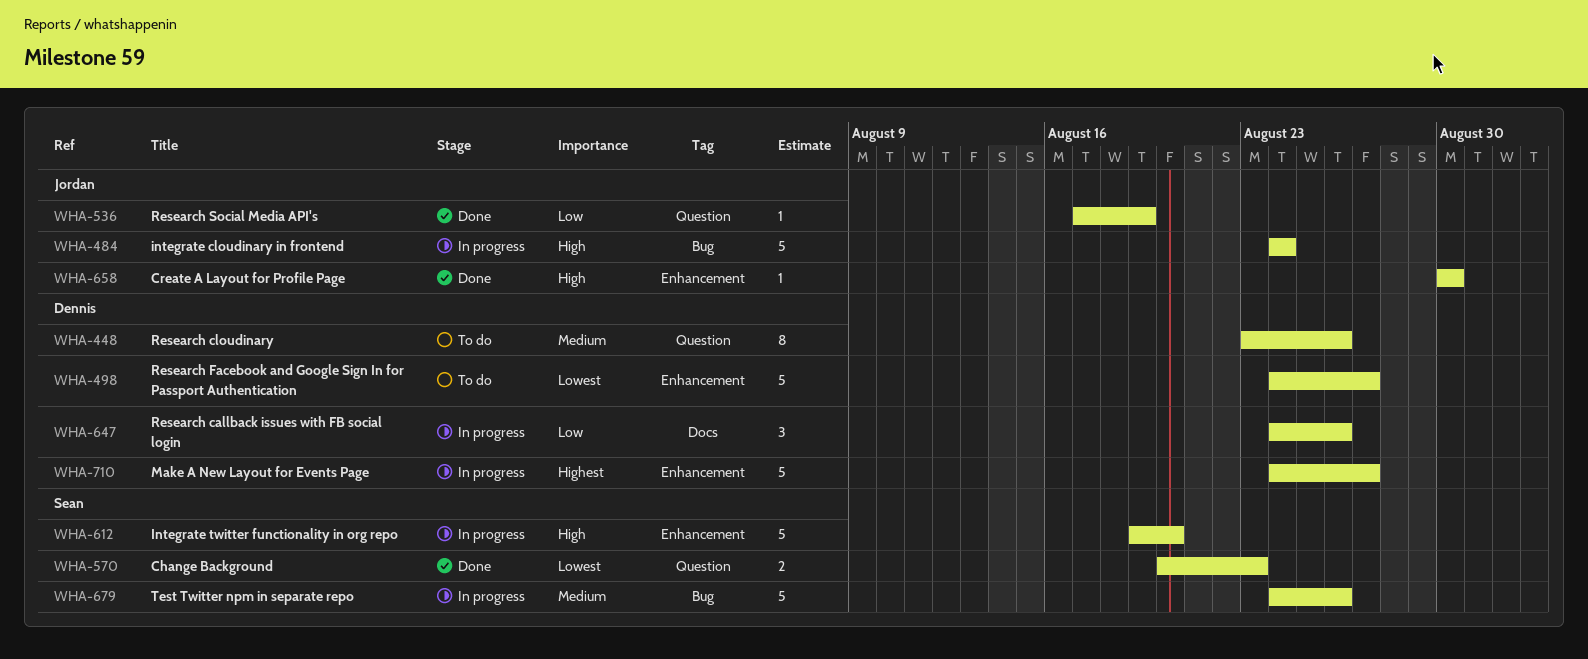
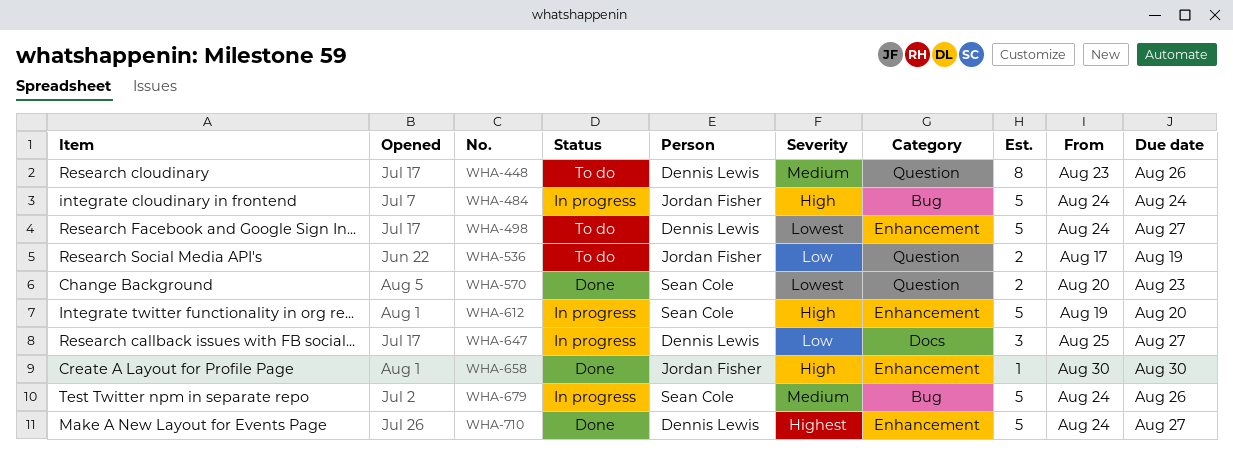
WHA-536, status: Done -> To do
WHA-536, estimate: 1 -> 2
WHA-647, start: Aug 24 -> Aug 25
WHA-647, due: Aug 26 -> Aug 27
WHA-710, status: In progress -> Done

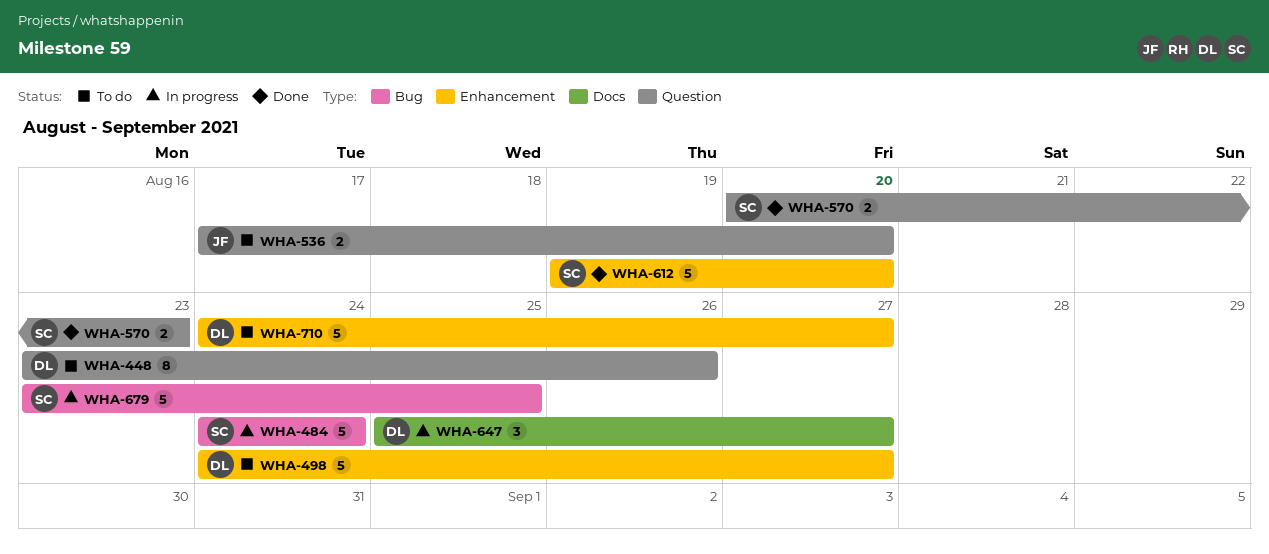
WHA-484, owner: Jordan Fisher -> Sean Cole
WHA-536, due: Aug 19 -> Aug 20
WHA-612, status: In progress -> Done
WHA-658: present -> none
WHA-679, start: Aug 24 -> Aug 23
WHA-679, due: Aug 26 -> Aug 25
WHA-710, status: Done -> To do

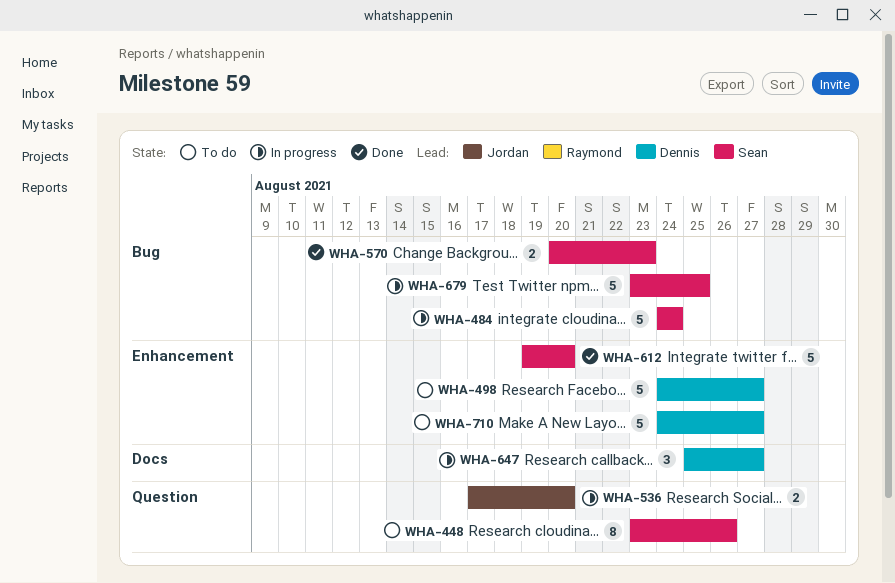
WHA-448, owner: Dennis -> Sean
WHA-536, status: To do -> In progress
WHA-570, label: Question -> Bug

